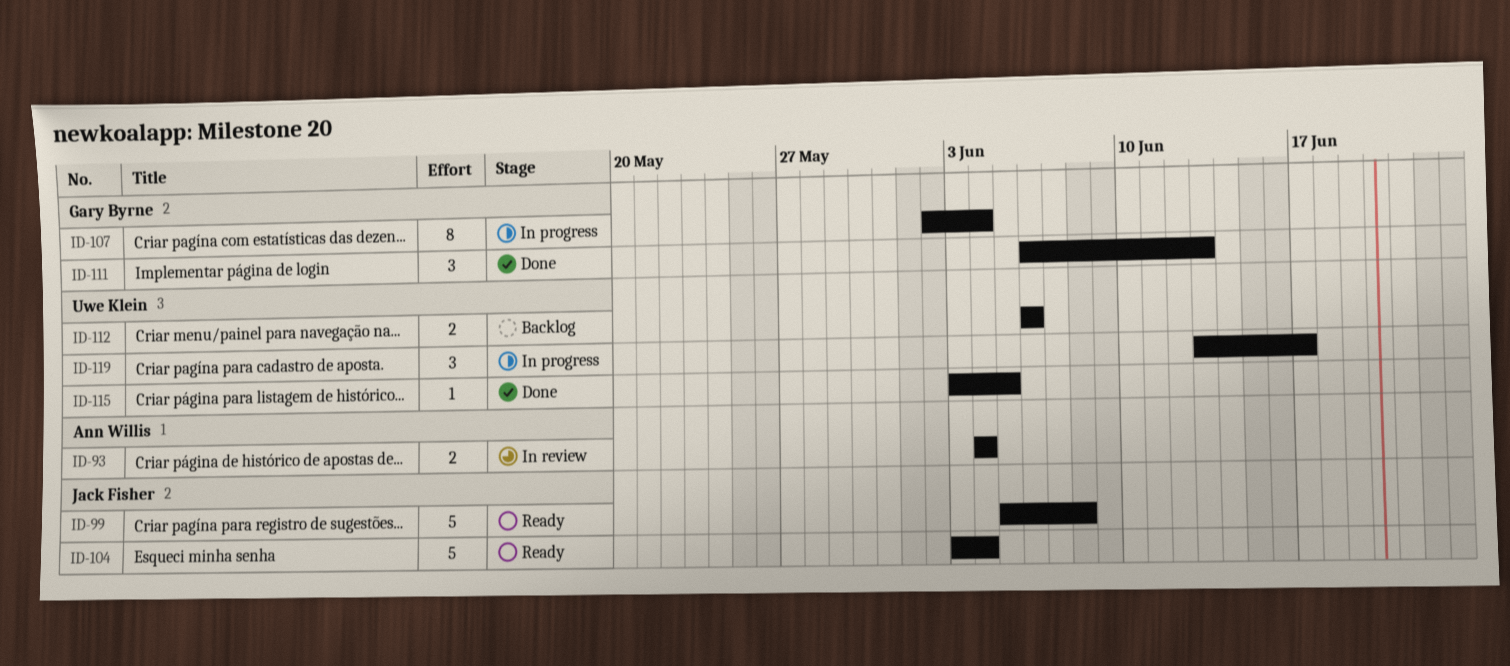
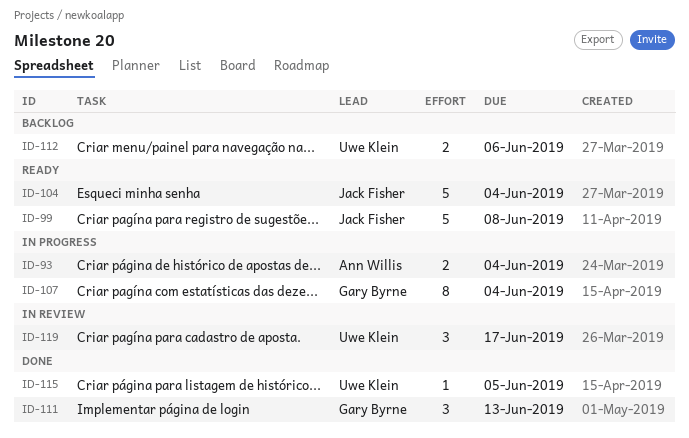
ID-93, status: In review -> In progress
ID-119, status: In progress -> In review

